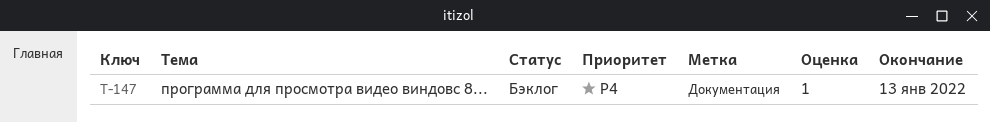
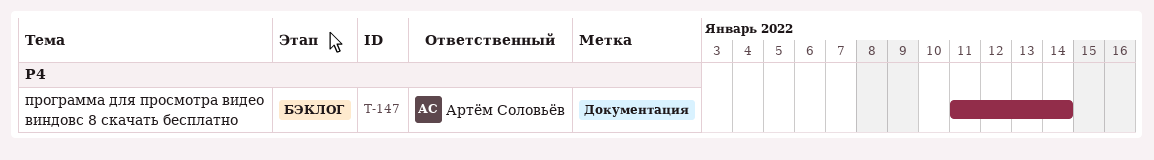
T-147, due: Jan 13 -> Jan 14

